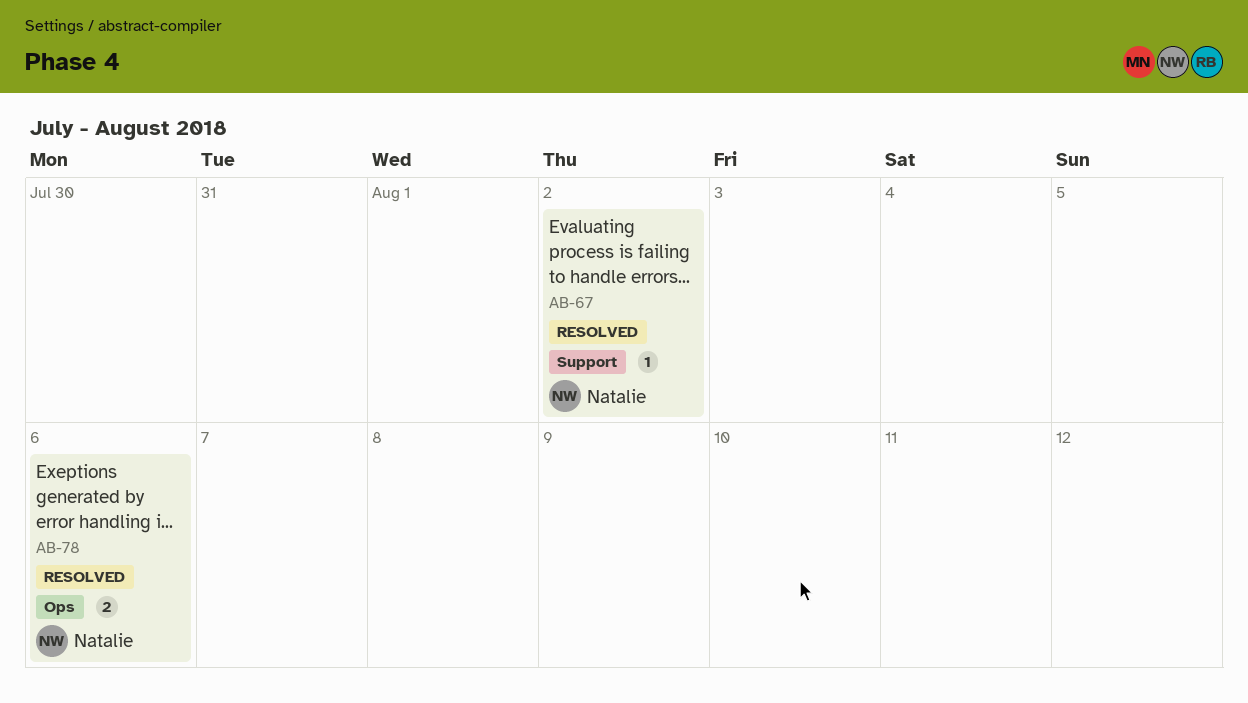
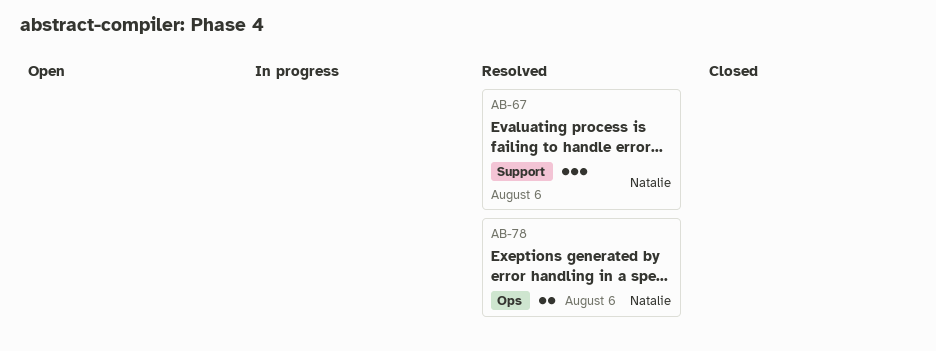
AB-67, estimate: 1 -> 3
AB-67, due: Aug 2 -> Aug 6

